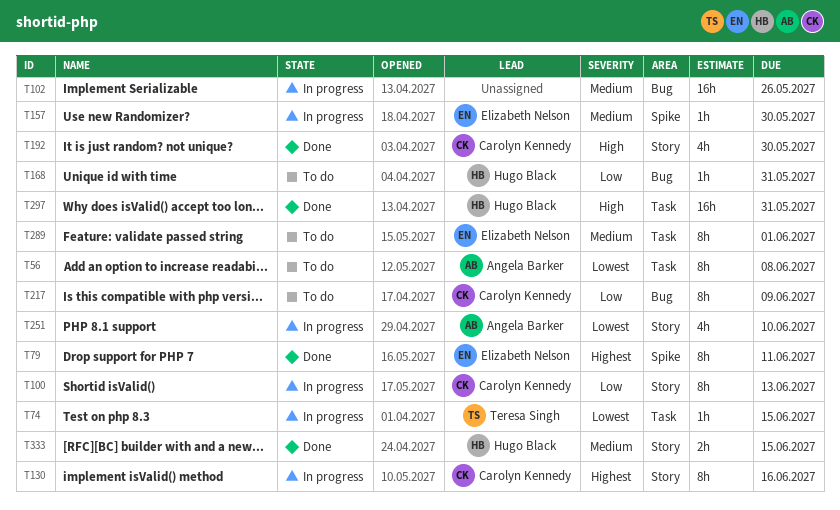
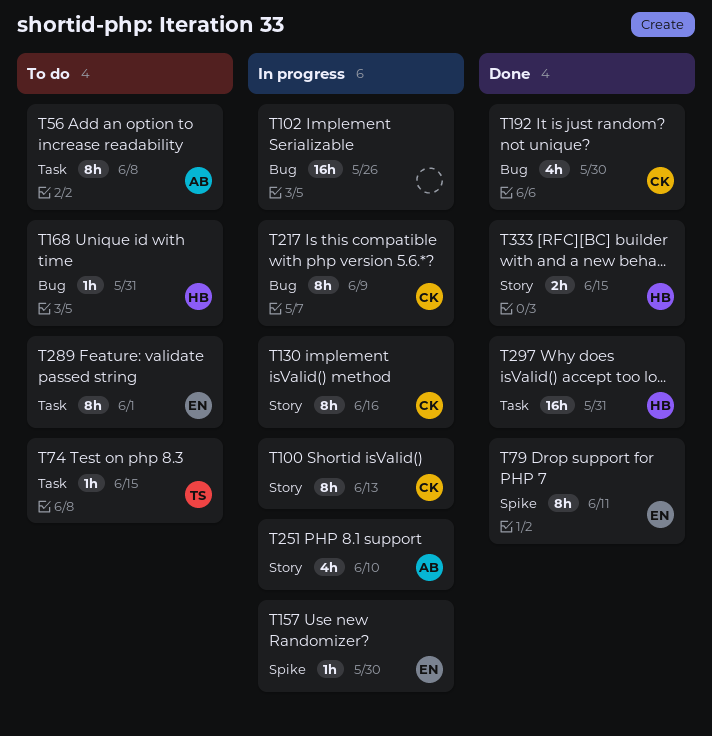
T74, status: In progress -> To do
T192, label: Story -> Bug
T217, status: To do -> In progress

